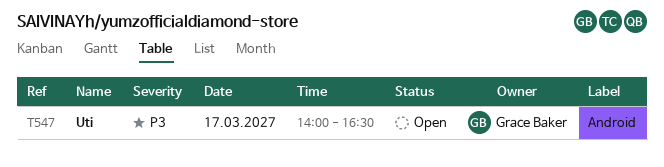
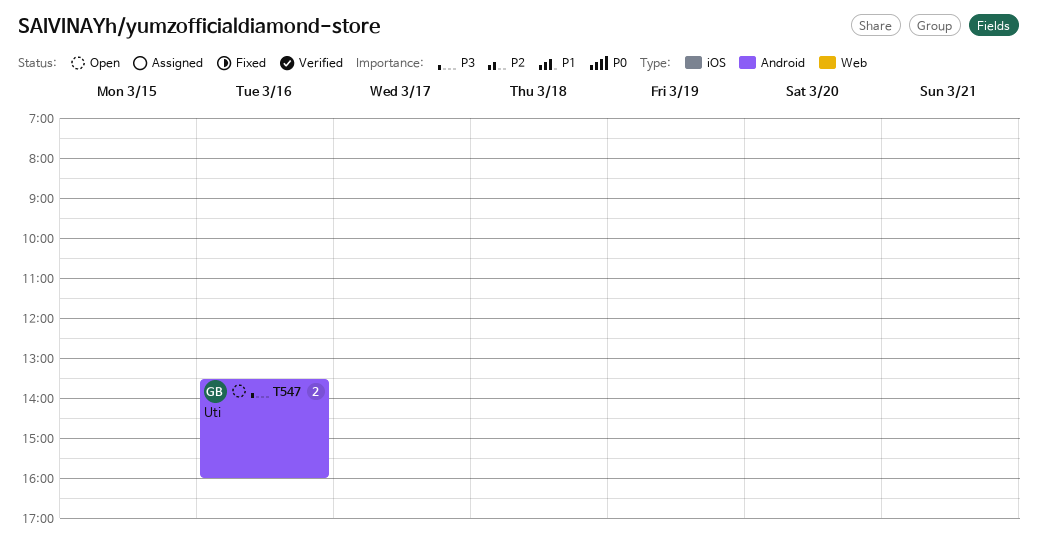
T547, day: Mar 17 -> Mar 16
T547, begins: 14:00 -> 13:30
T547, ends: 16:30 -> 16:00

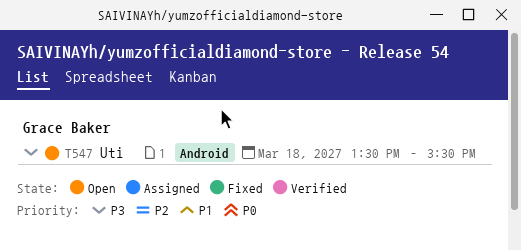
T547, day: Mar 16 -> Mar 18
T547, ends: 16:00 -> 15:30

